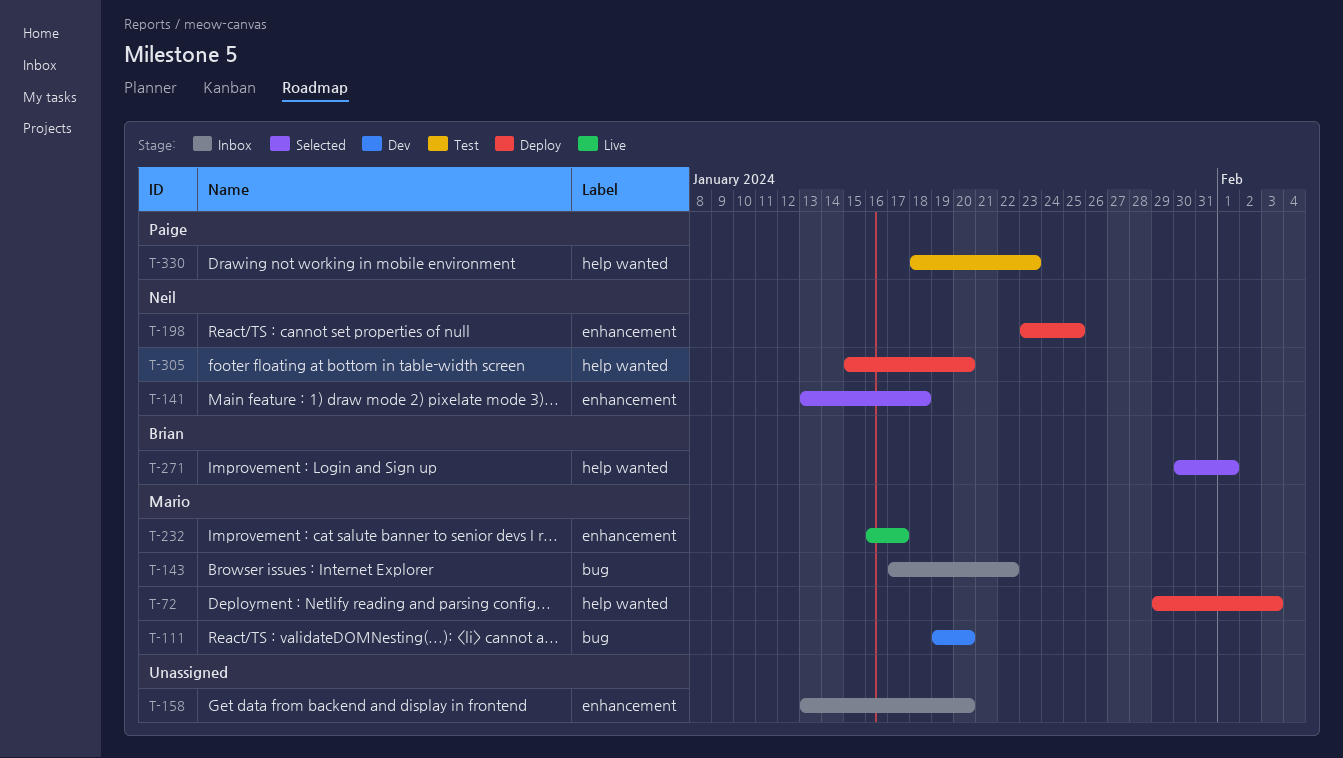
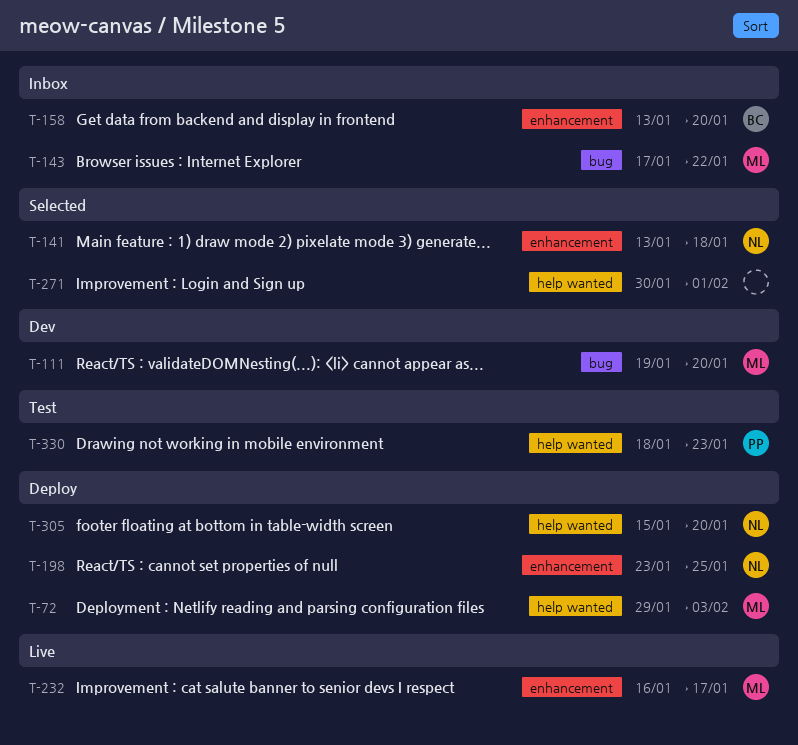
T-158, owner: none -> Brian
T-271, owner: Brian -> none

